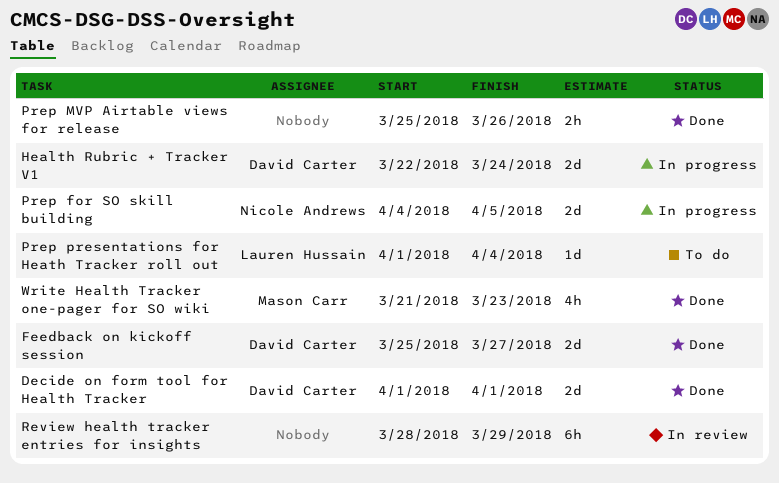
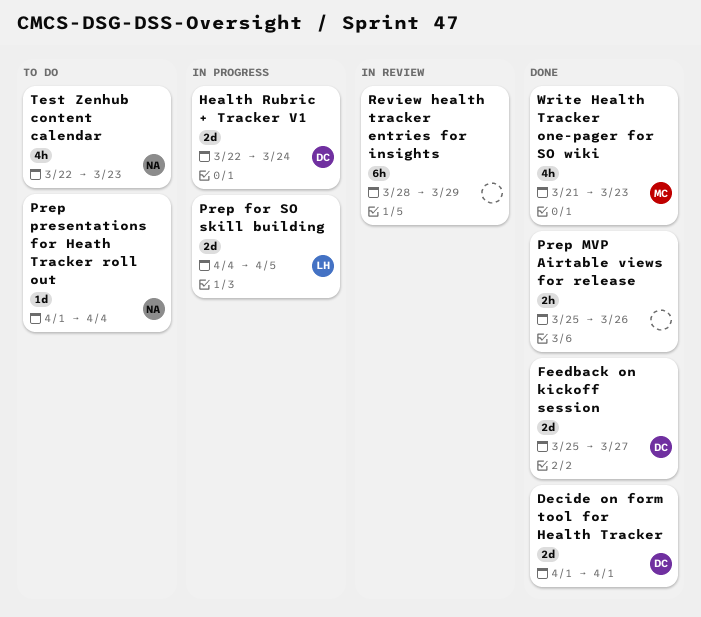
Prep for SO skill building, owner: Nicole Andrews -> Lauren Hussain
Prep presentations for Heath Tracker roll out, owner: Lauren Hussain -> Nicole Andrews
Test Zenhub content calendar: none -> present

